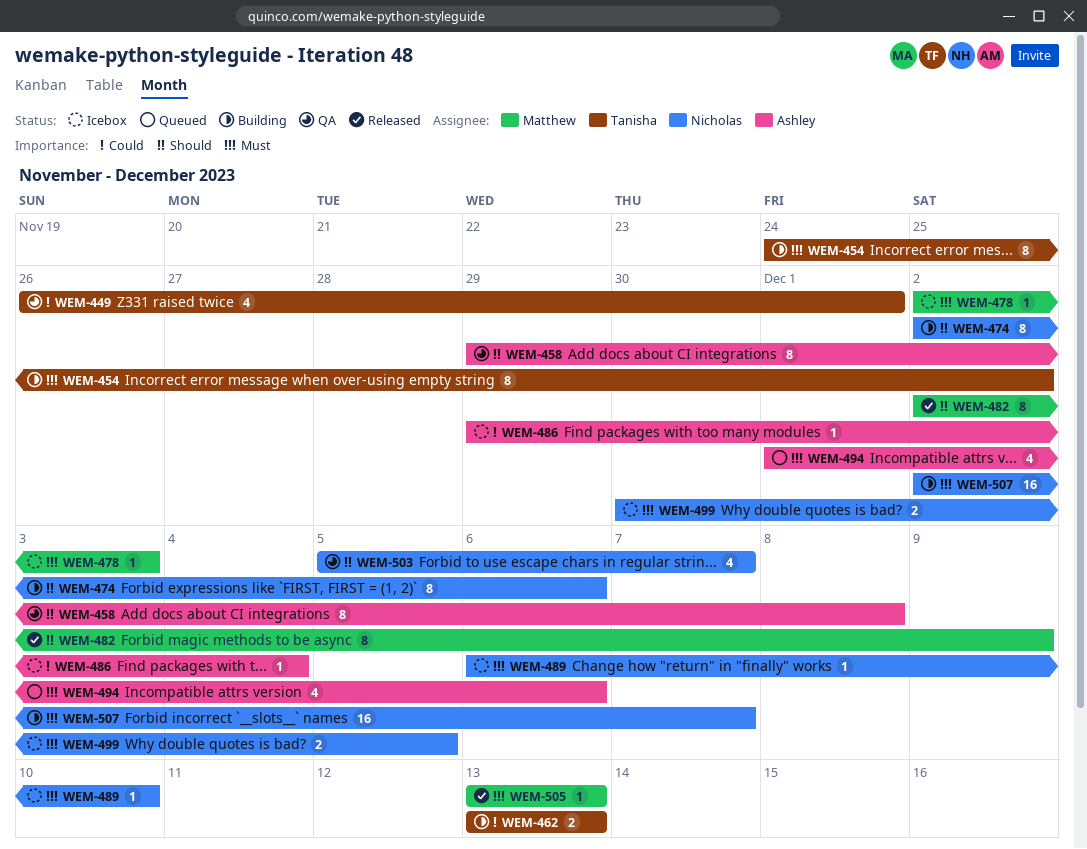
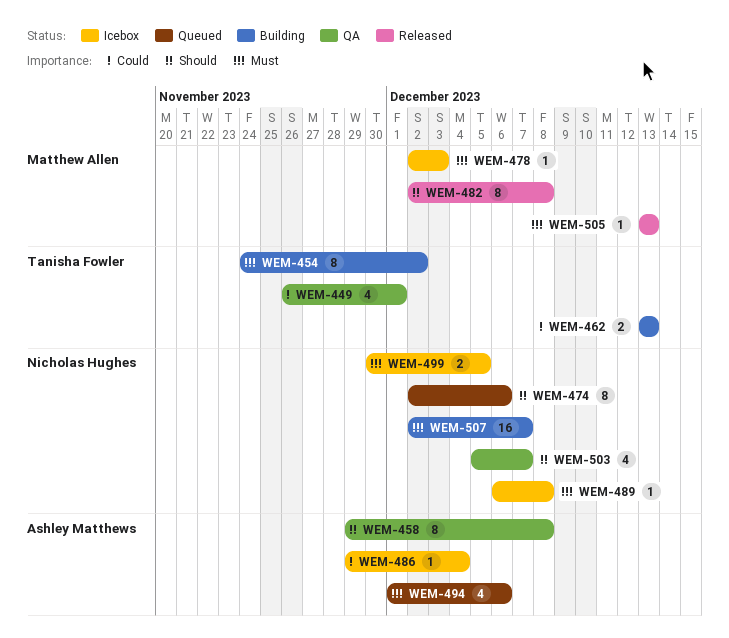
WEM-474, status: Building -> Queued
WEM-482, due: Dec 9 -> Dec 8
WEM-489, due: Dec 10 -> Dec 8

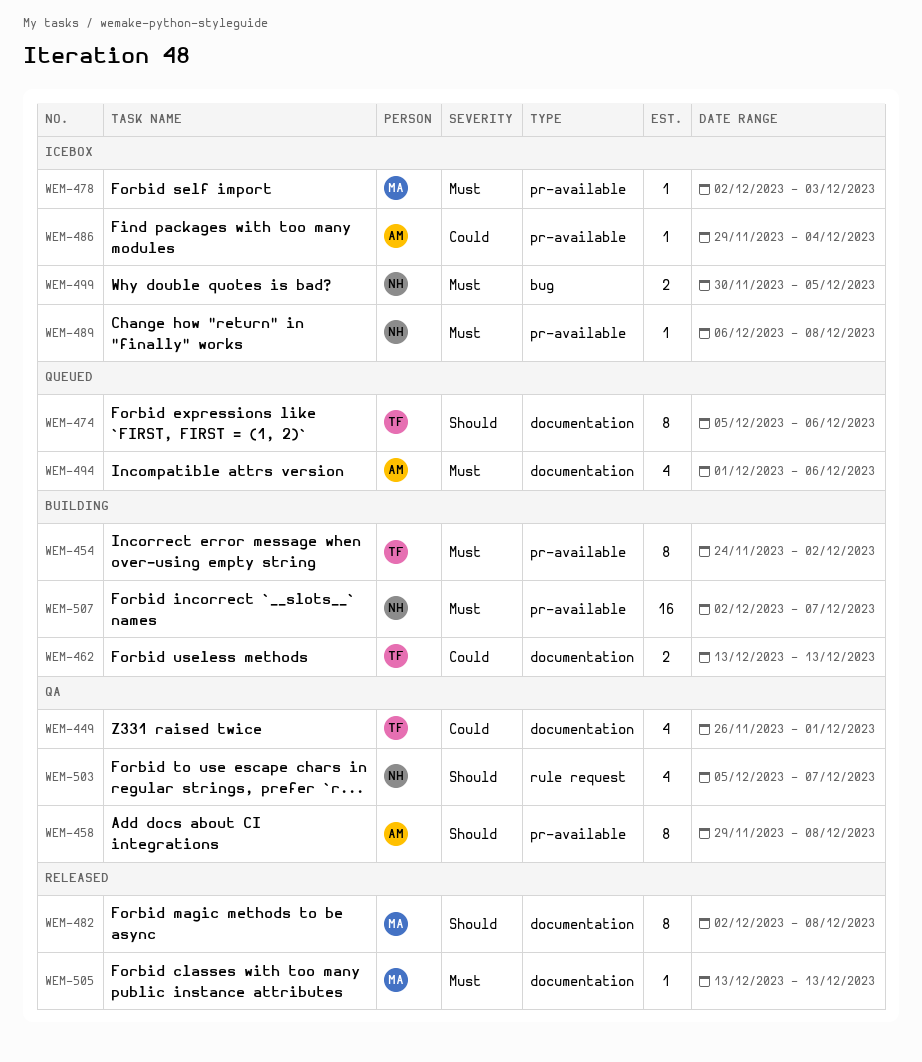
WEM-474, owner: Nicholas Hughes -> Tanisha Fowler
WEM-474, start: Dec 2 -> Dec 5

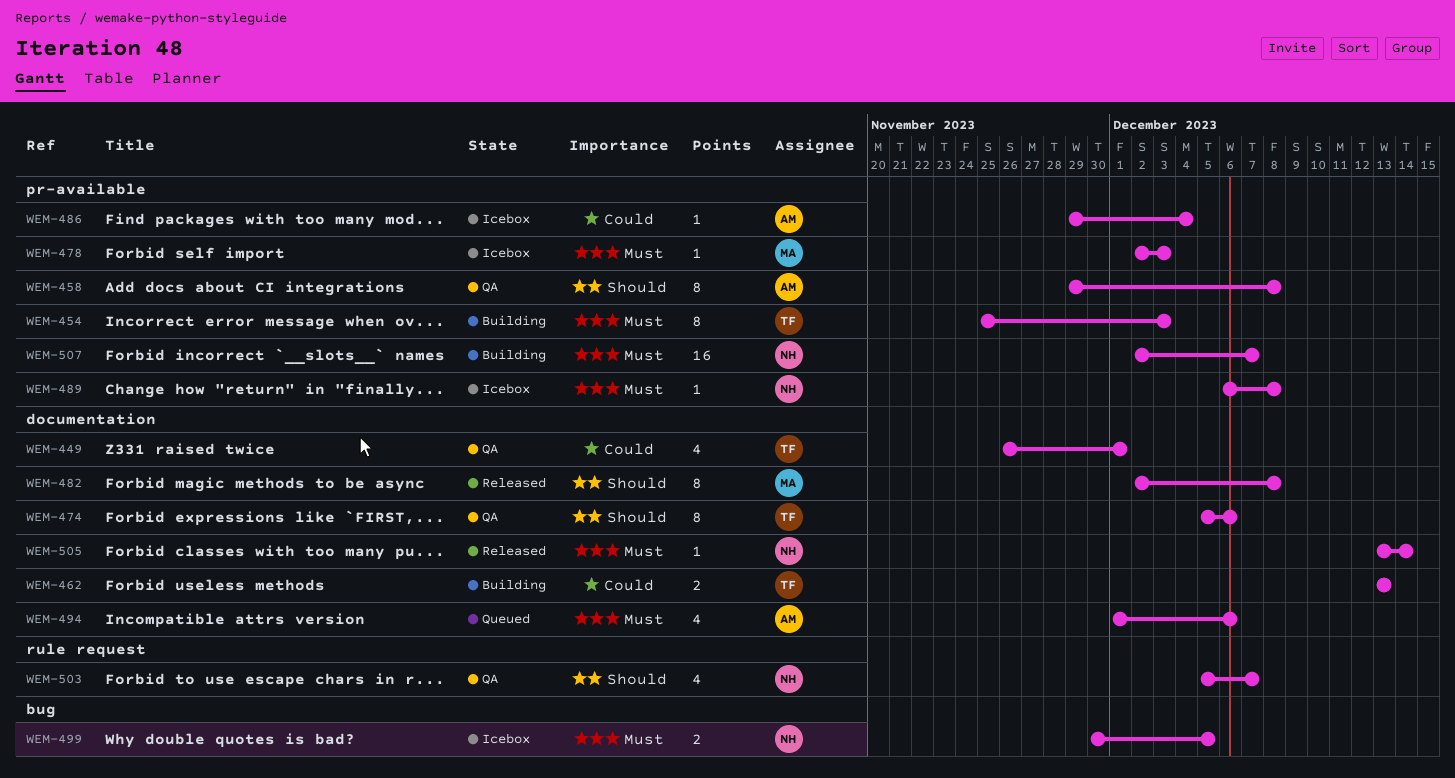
WEM-454, start: Nov 24 -> Nov 25
WEM-454, due: Dec 2 -> Dec 3
WEM-474, status: Queued -> QA
WEM-505, owner: MA -> NH
WEM-505, due: Dec 13 -> Dec 14

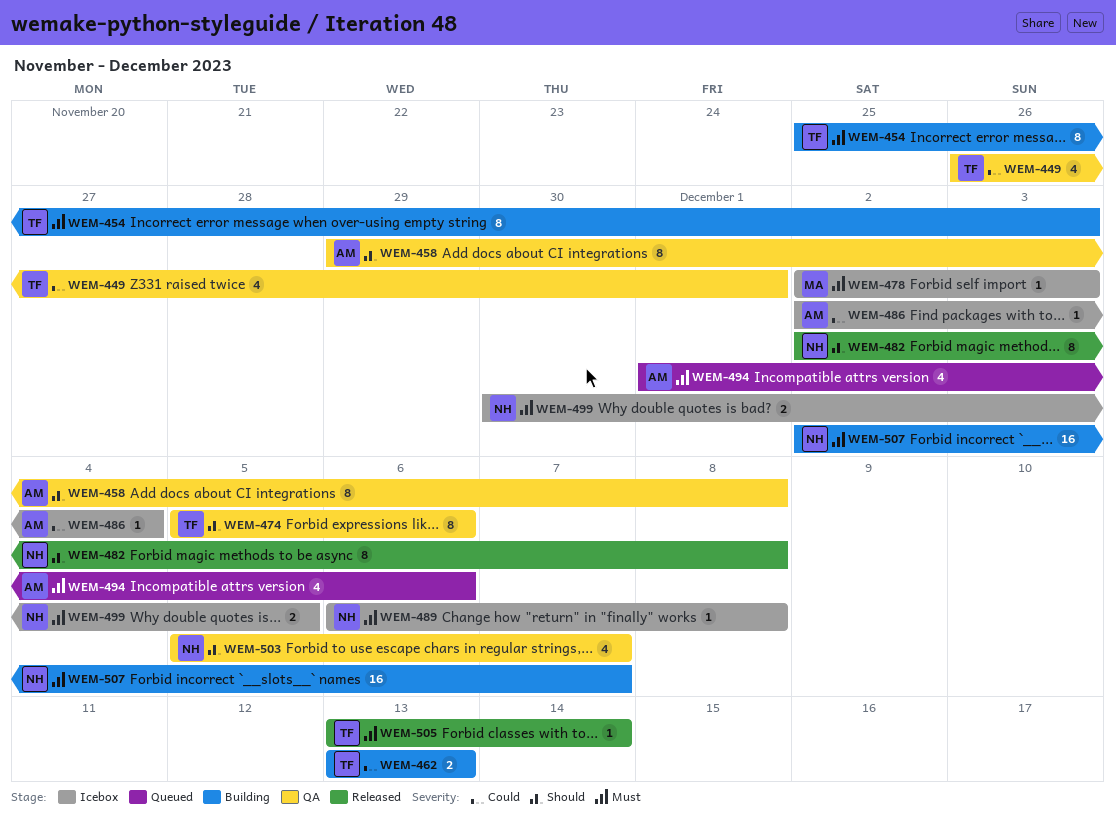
WEM-482, owner: MA -> NH
WEM-486, start: Nov 29 -> Dec 2
WEM-505, owner: NH -> TF

